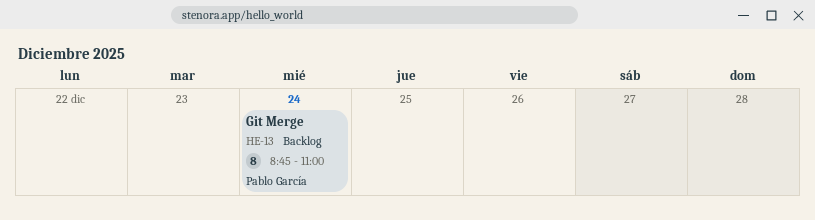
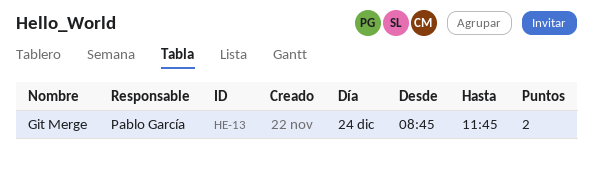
HE-13, estimate: 8 -> 2
HE-13, ends: 11:00 -> 11:45

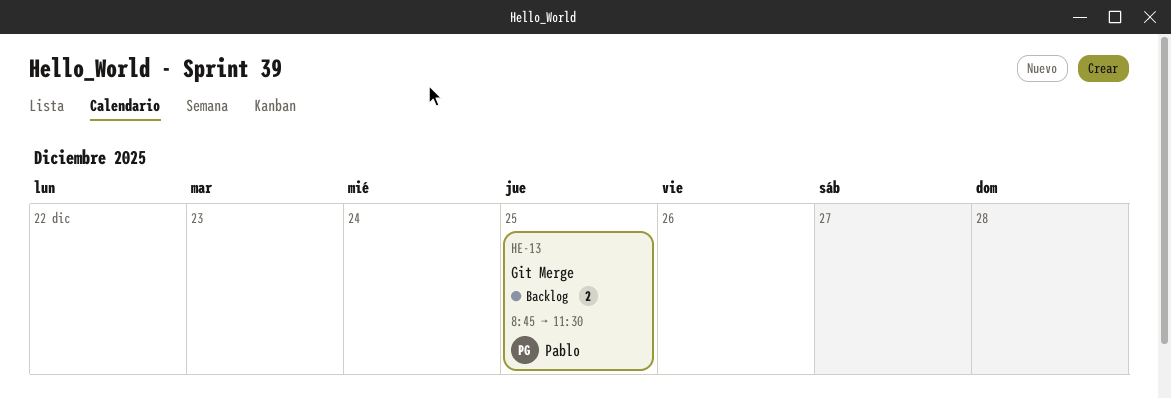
HE-13, day: Dec 24 -> Dec 25
HE-13, ends: 11:45 -> 11:30

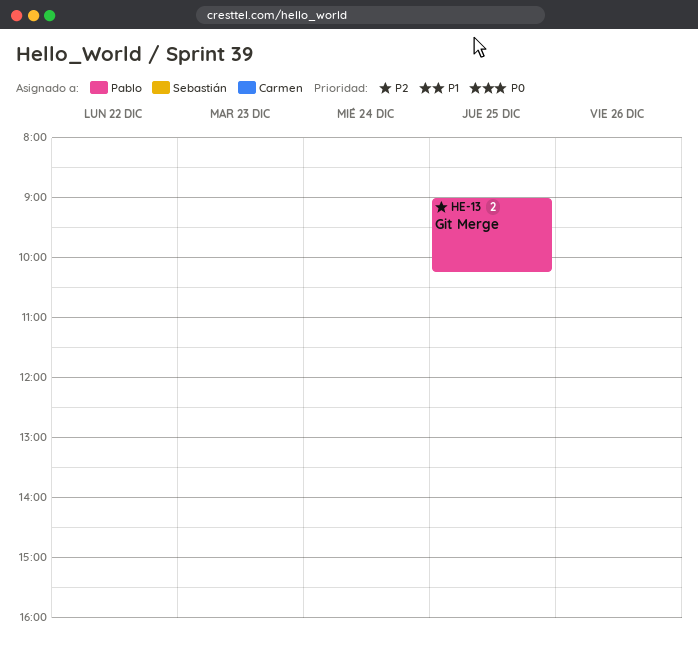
HE-13, begins: 08:45 -> 09:00
HE-13, ends: 11:30 -> 10:15

